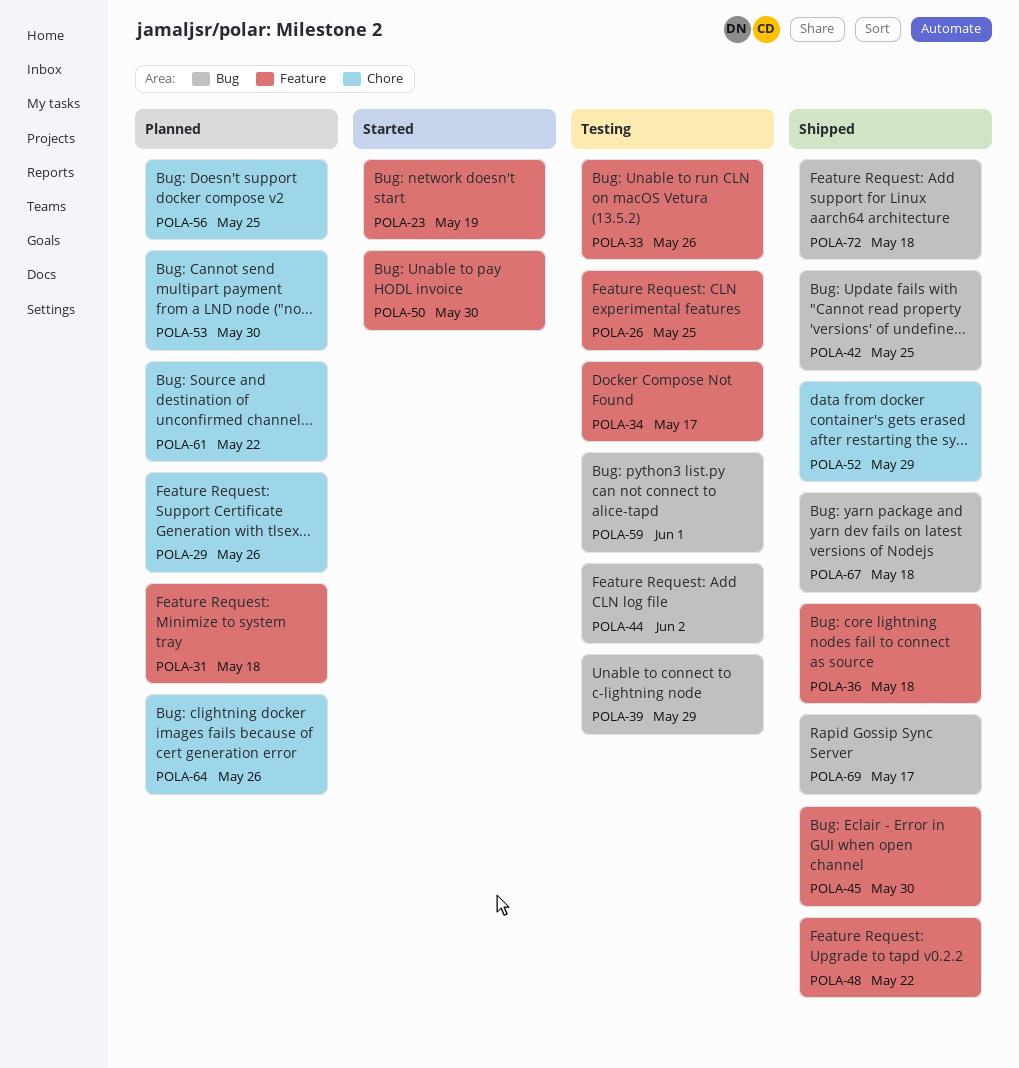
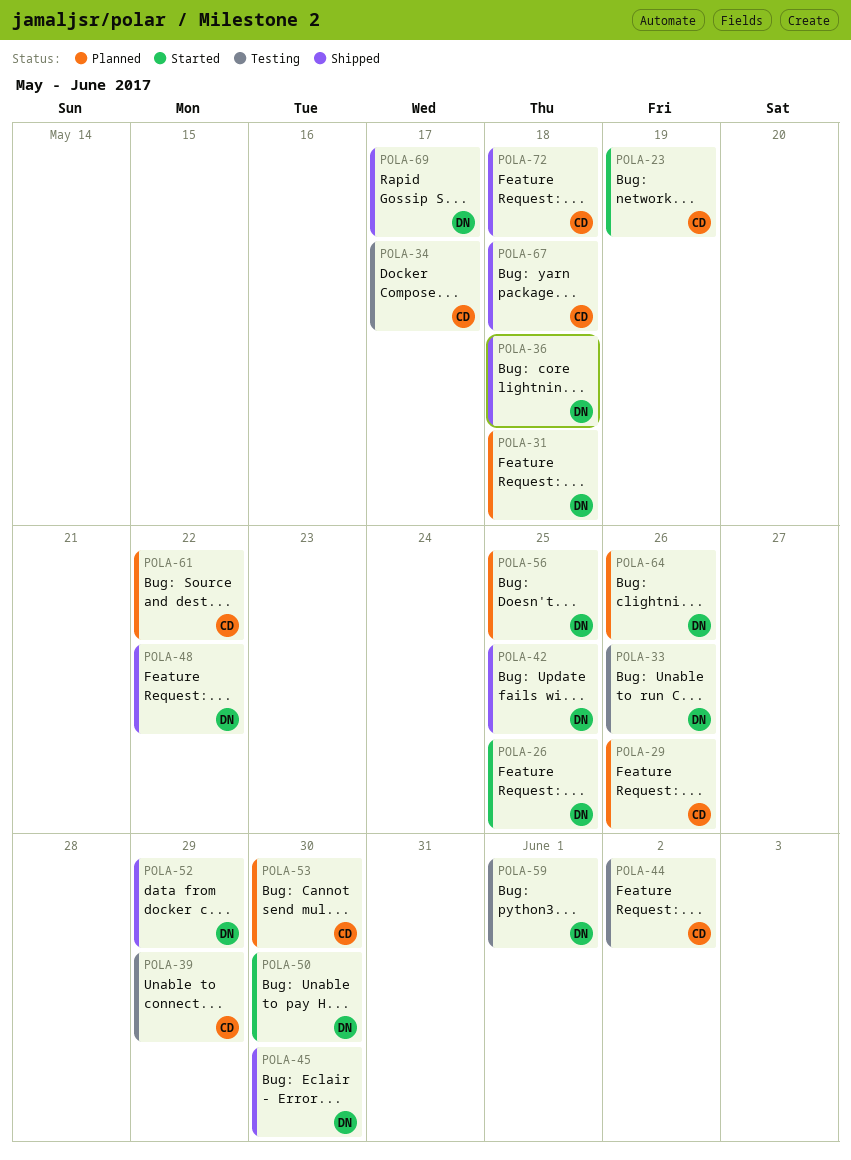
POLA-26, status: Testing -> Started

